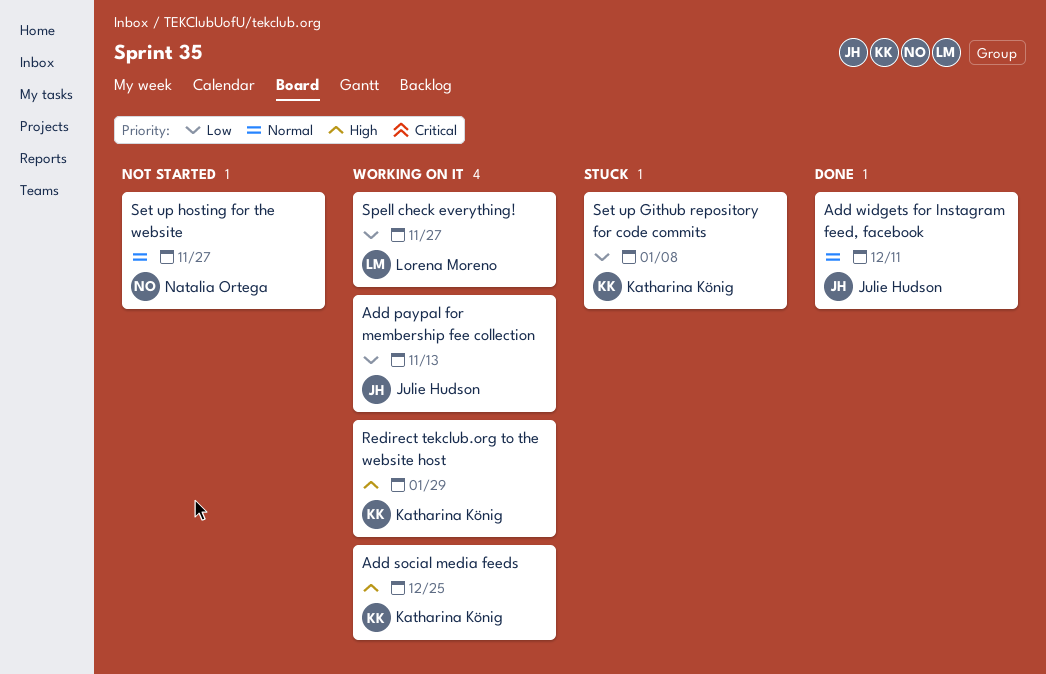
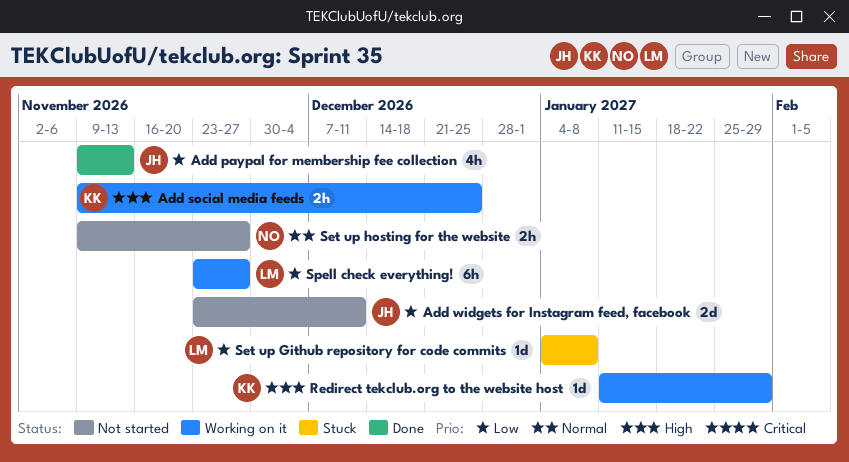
Add paypal for membership fee collection, status: Working on it -> Done
Add widgets for Instagram feed, facebook, status: Done -> Not started
Add widgets for Instagram feed, facebook, priority: Normal -> Low
Set up Github repository for code commits, owner: Katharina König -> Lorena Moreno

